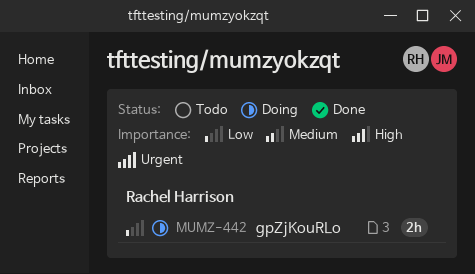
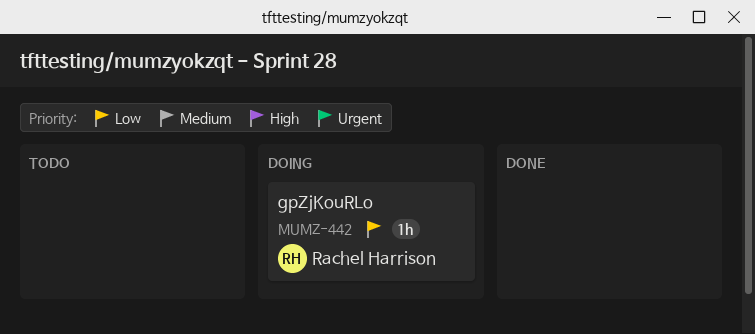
MUMZ-442, estimate: 2h -> 1h

